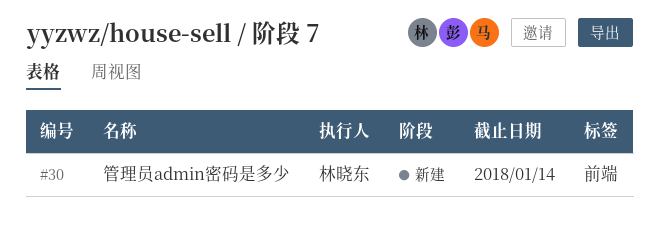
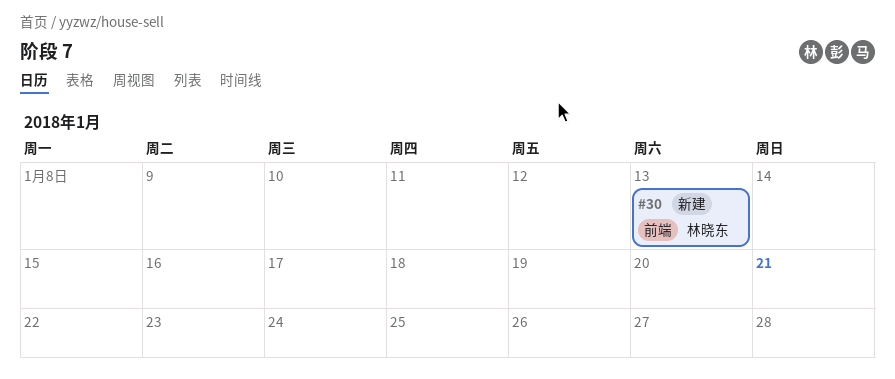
#30, due: Jan 14 -> Jan 13

